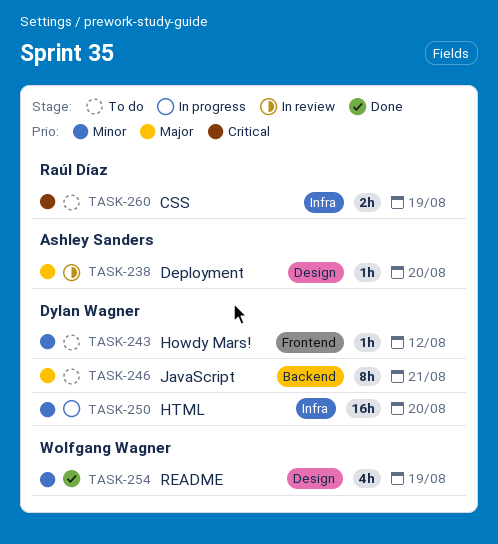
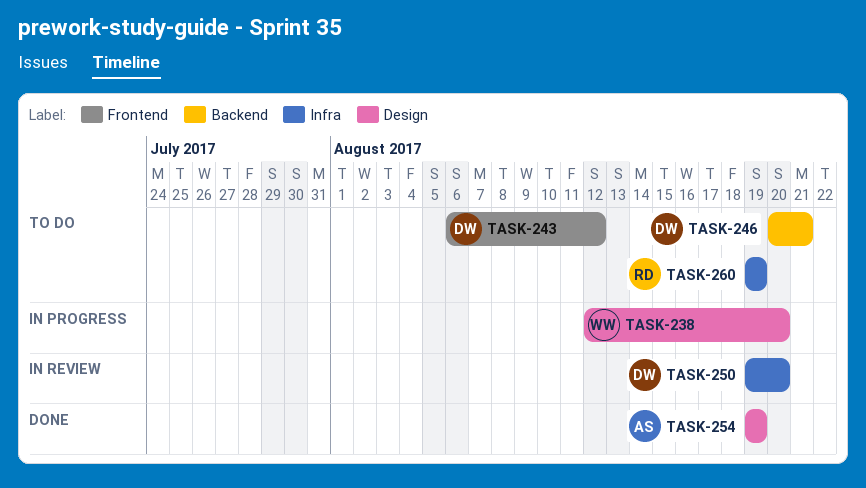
TASK-238, status: In review -> In progress
TASK-238, owner: Ashley Sanders -> Wolfgang Wagner
TASK-250, status: In progress -> In review
TASK-254, owner: Wolfgang Wagner -> Ashley Sanders

